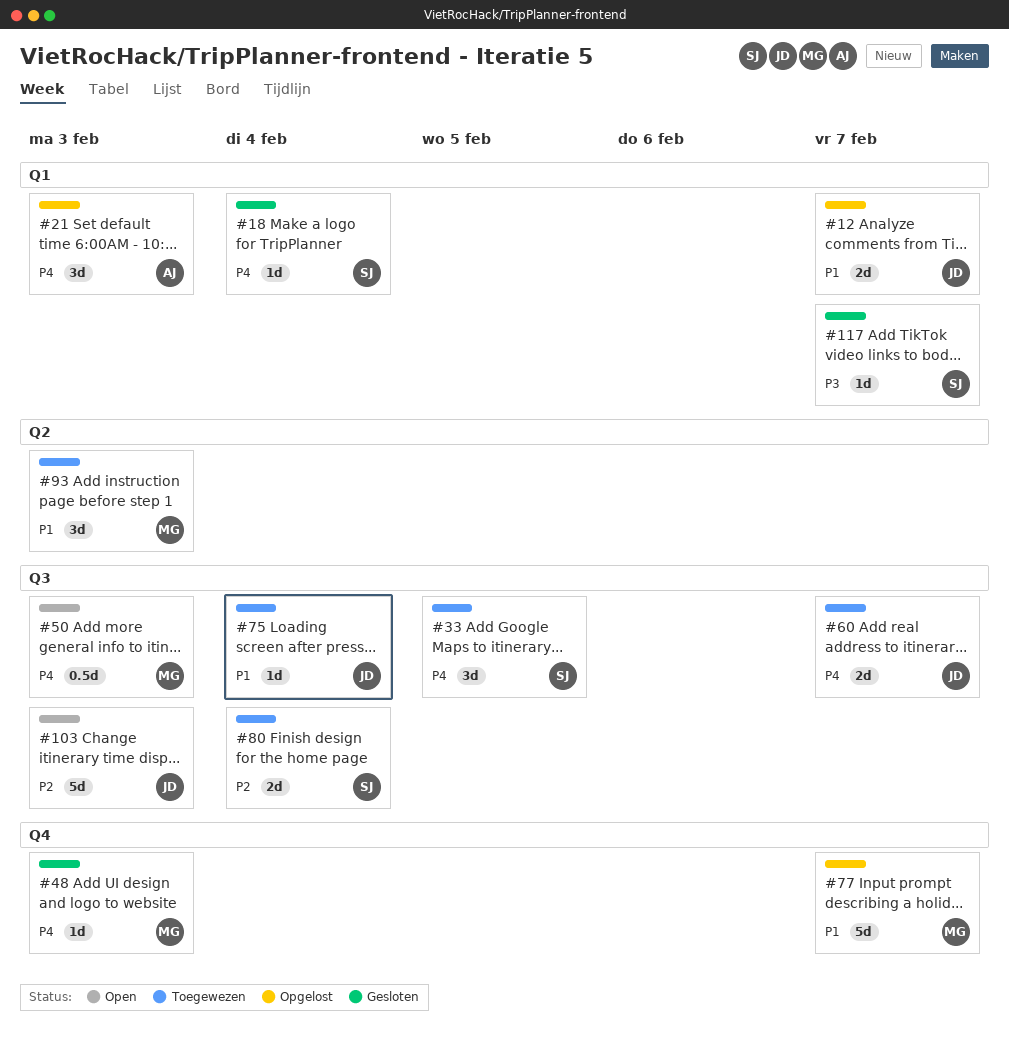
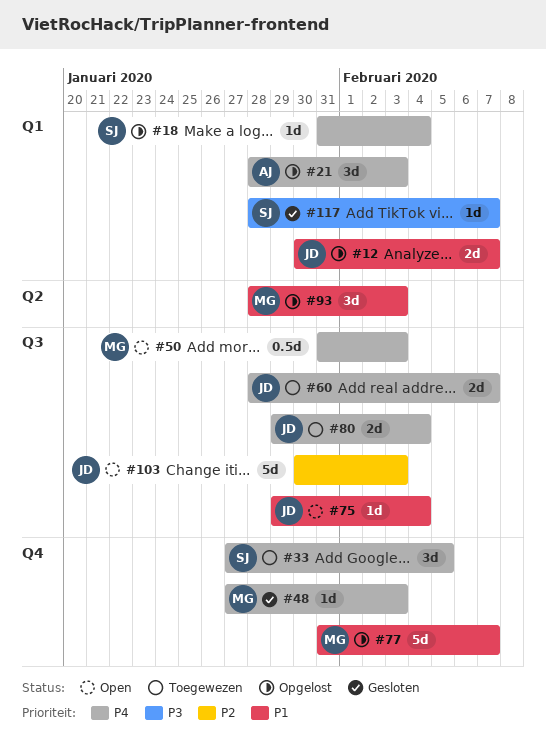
#18, status: Gesloten -> Opgelost
#33, label: Q3 -> Q4
#75, status: Toegewezen -> Open
#80, owner: SJ -> JD
#80, priority: P2 -> P4
#93, status: Toegewezen -> Opgelost

